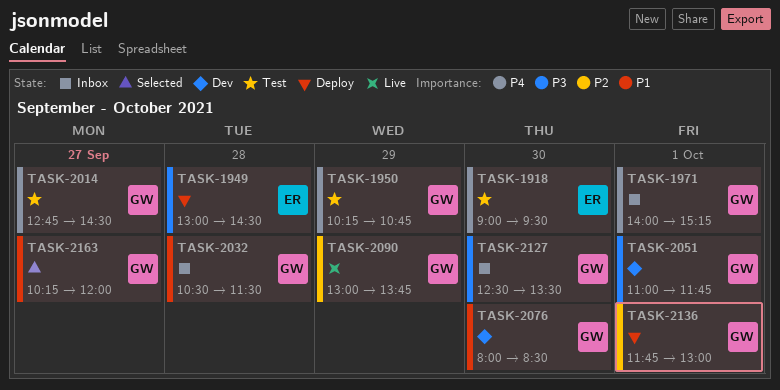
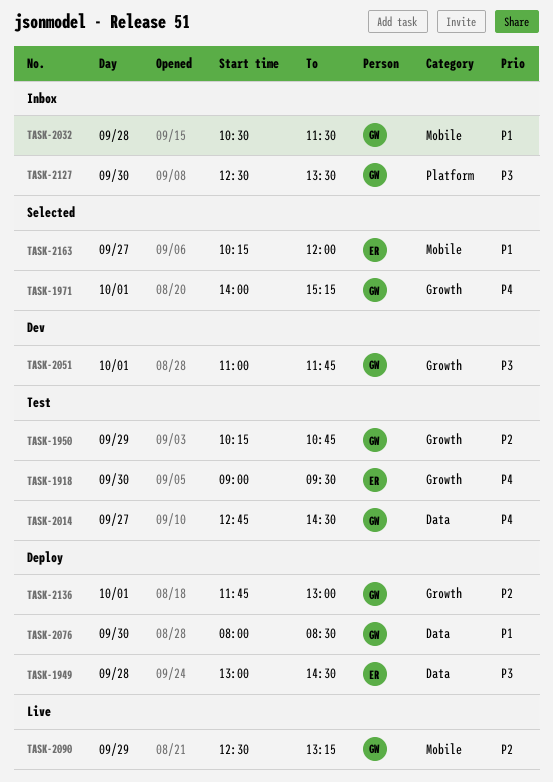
TASK-1950, priority: P4 -> P2
TASK-1971, status: Inbox -> Selected
TASK-2076, status: Dev -> Deploy
TASK-2090, begins: 13:00 -> 12:30
TASK-2090, ends: 13:45 -> 13:15
TASK-2163, owner: GW -> ER

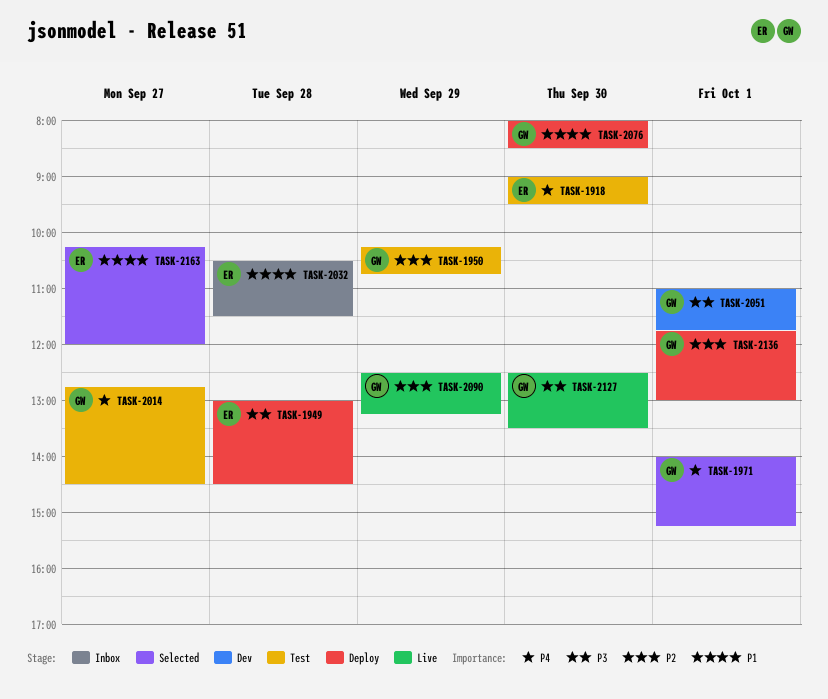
TASK-2032, owner: GW -> ER
TASK-2127, status: Inbox -> Live

